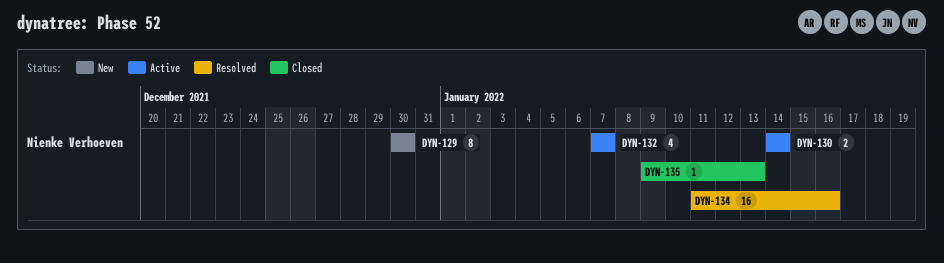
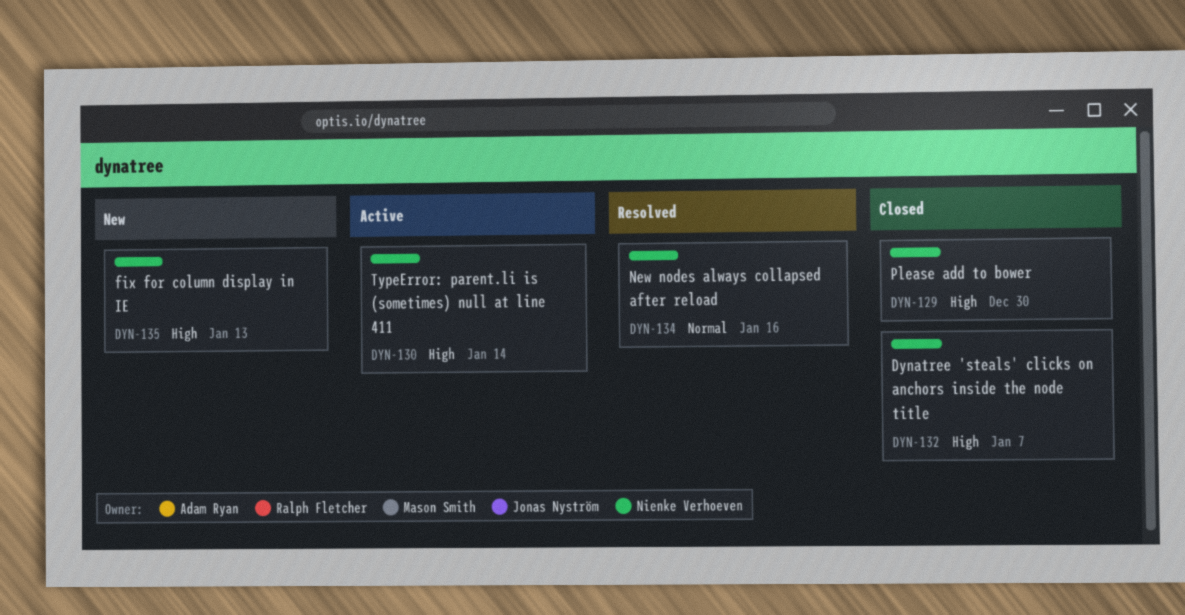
DYN-129, status: New -> Closed
DYN-132, status: Active -> Closed
DYN-135, status: Closed -> New

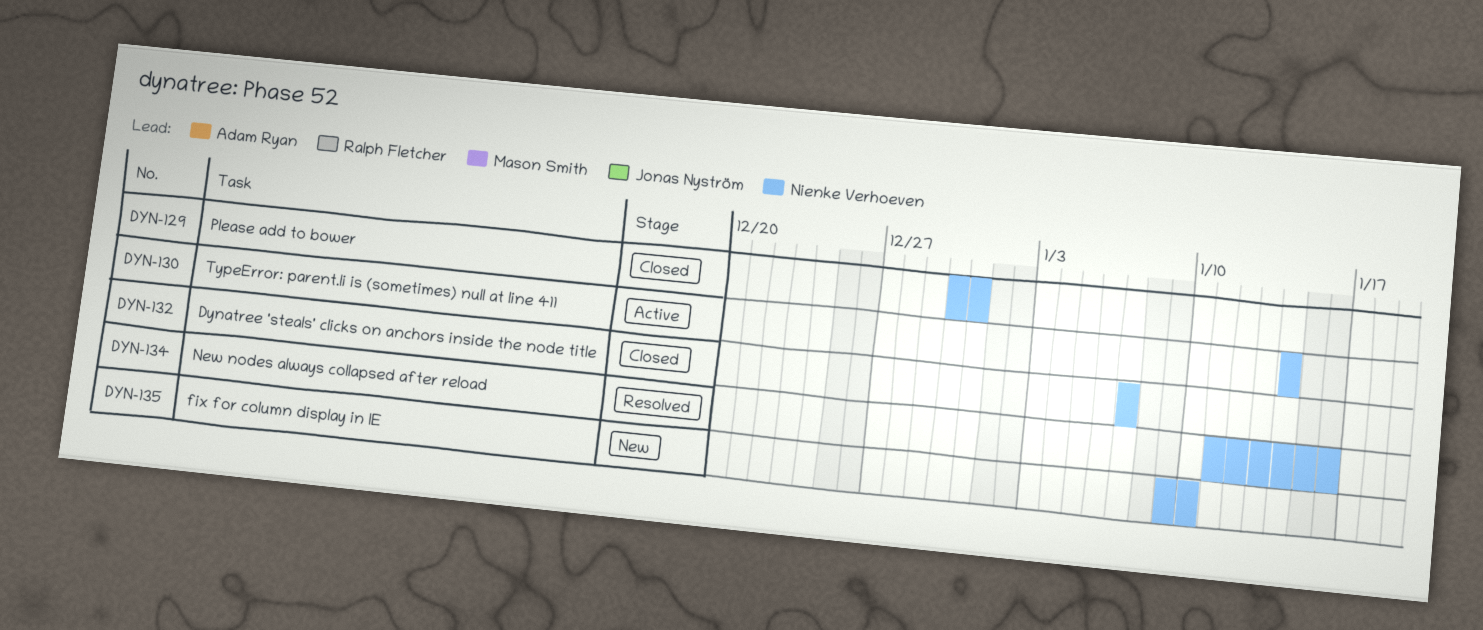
DYN-129, due: Dec 30 -> Dec 31
DYN-135, due: Jan 13 -> Jan 10

